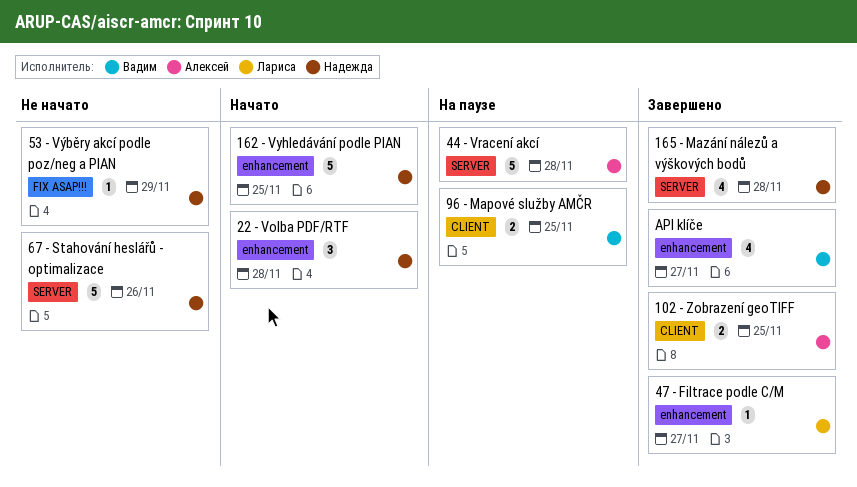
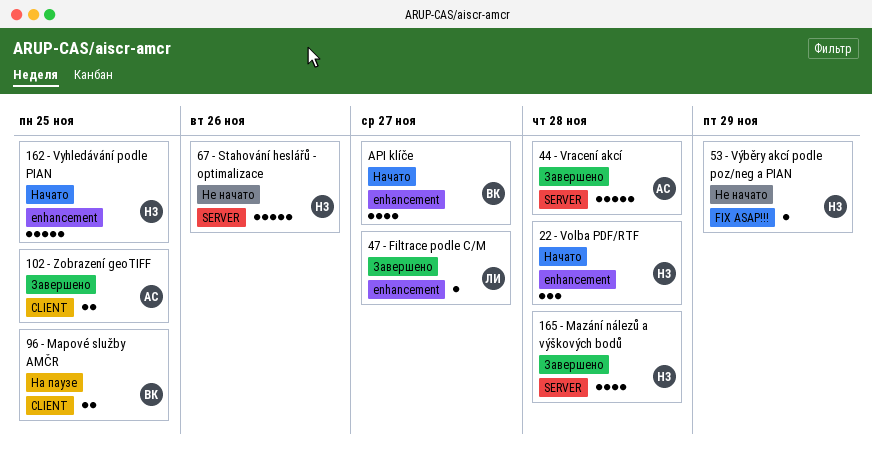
44 - Vracení akcí, status: На паузе -> Завершено
API klíče, status: Завершено -> Начато

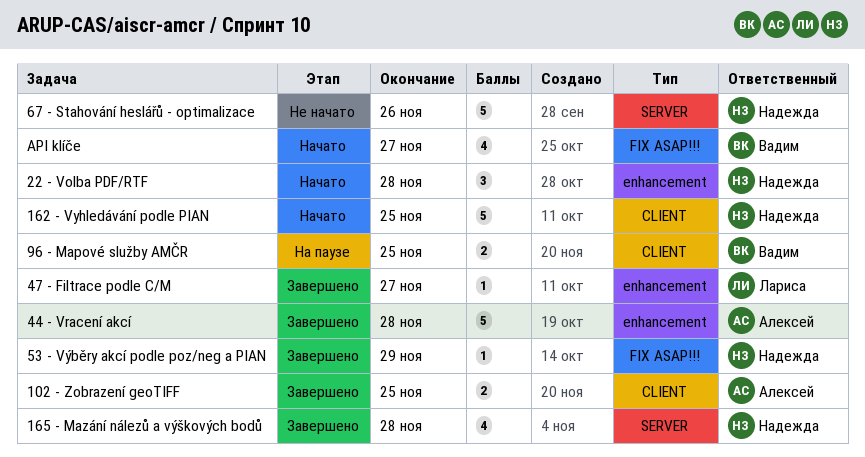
162 - Vyhledávání podle PIAN, label: enhancement -> CLIENT
44 - Vracení akcí, label: SERVER -> enhancement
53 - Výběry akcí podle poz/neg a PIAN, status: Не начато -> Завершено
API klíče, label: enhancement -> FIX ASAP!!!

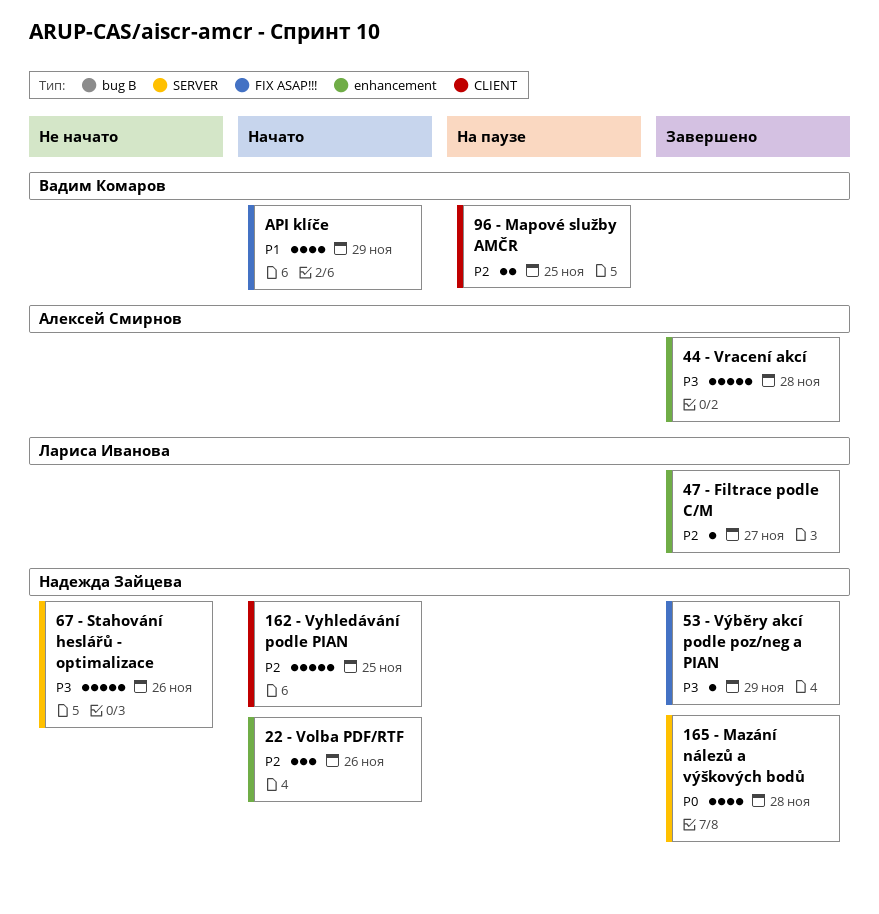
102 - Zobrazení geoTIFF: present -> none
22 - Volba PDF/RTF, due: Nov 28 -> Nov 26
API klíče, due: Nov 27 -> Nov 29

